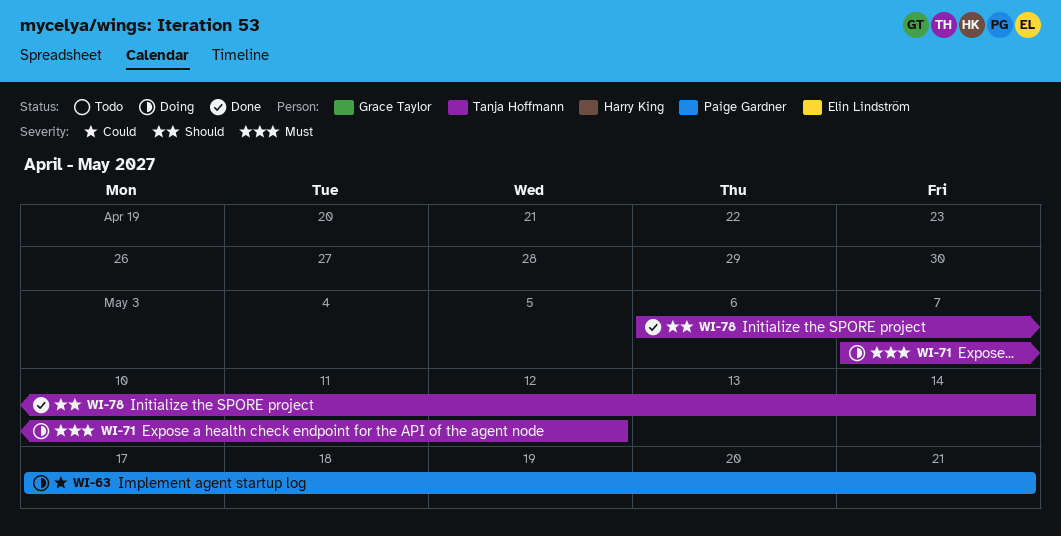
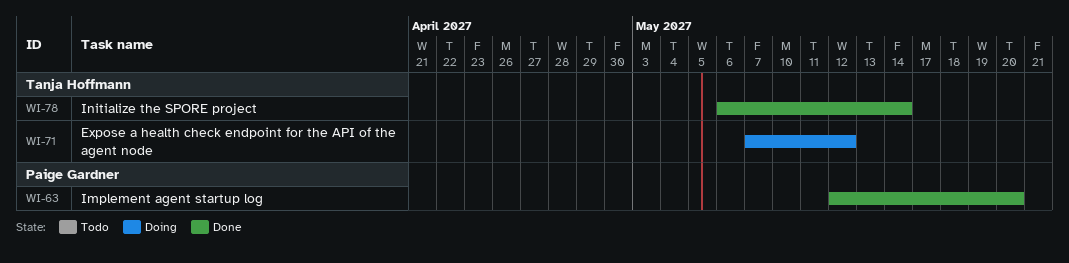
WI-63, status: Doing -> Done
WI-63, start: May 17 -> May 12
WI-63, due: May 21 -> May 20

